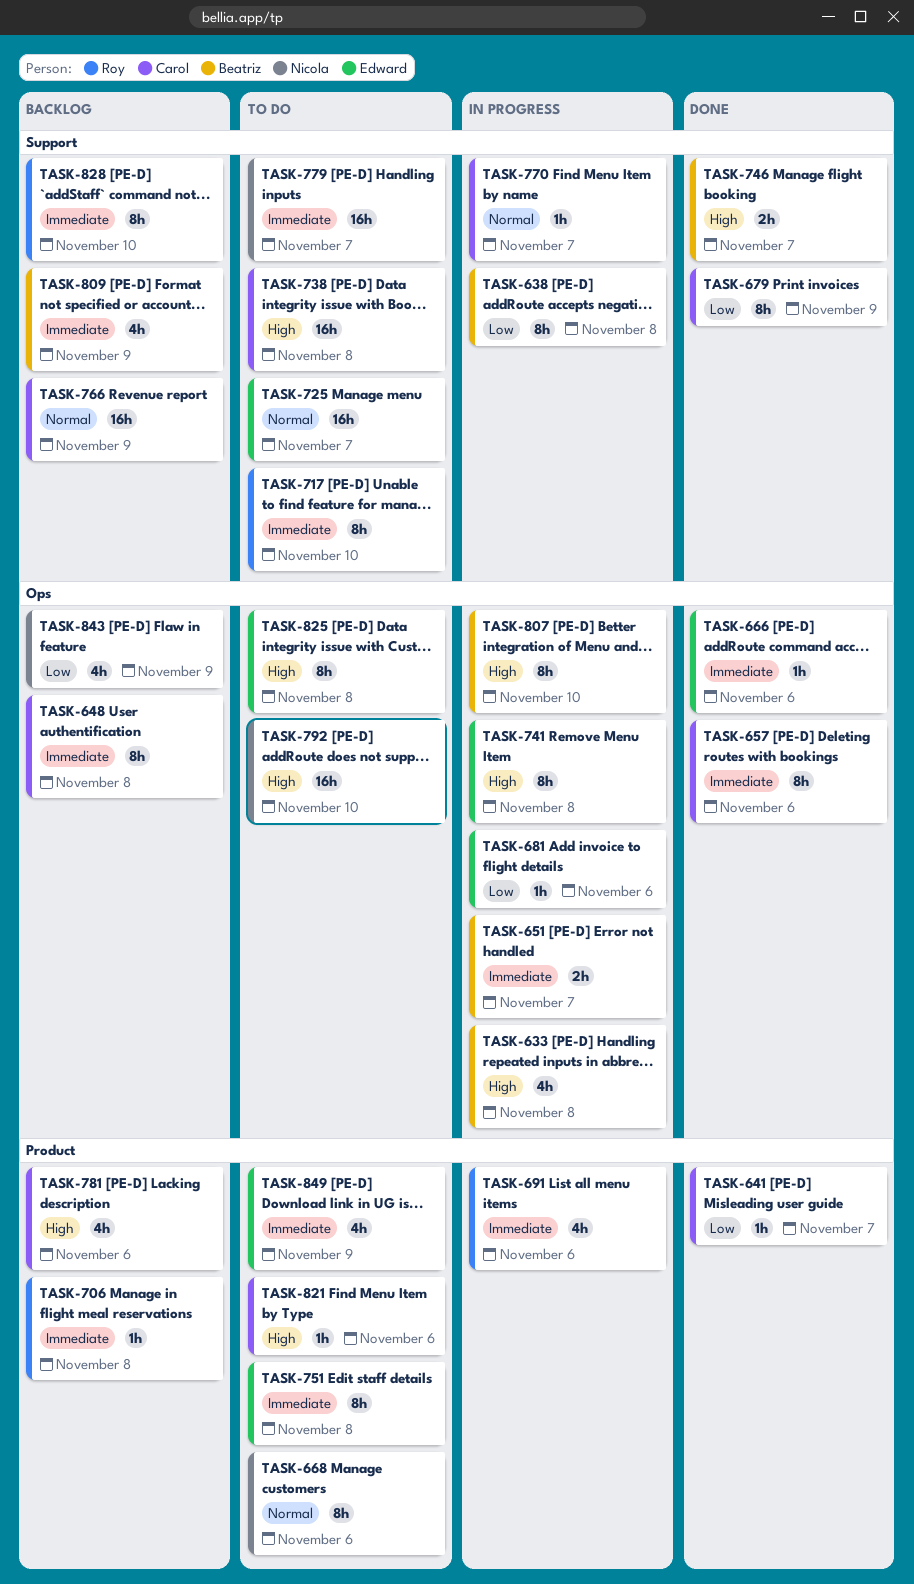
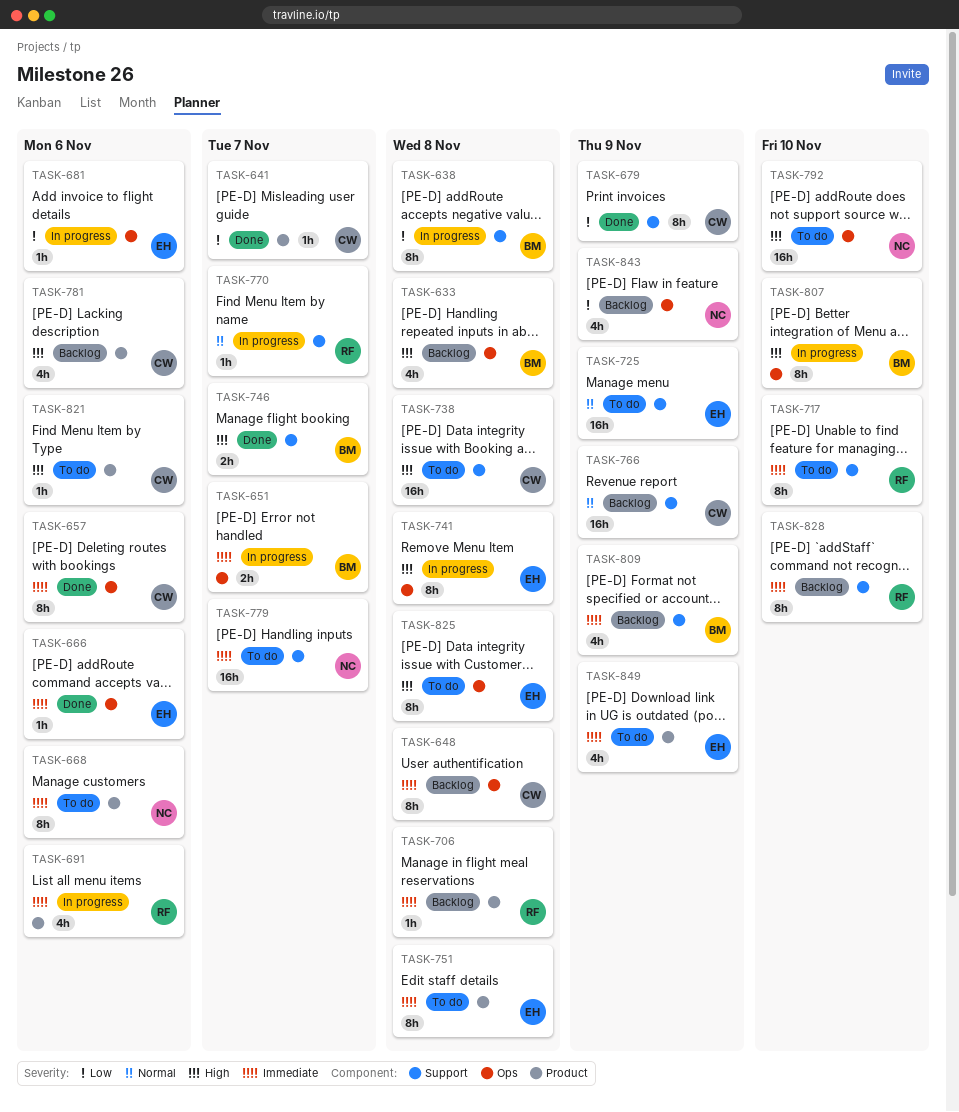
TASK-633, status: In progress -> Backlog
TASK-668, priority: Normal -> Immediate
TASK-725, due: Nov 7 -> Nov 9
TASK-770, owner: Carol -> Roy

